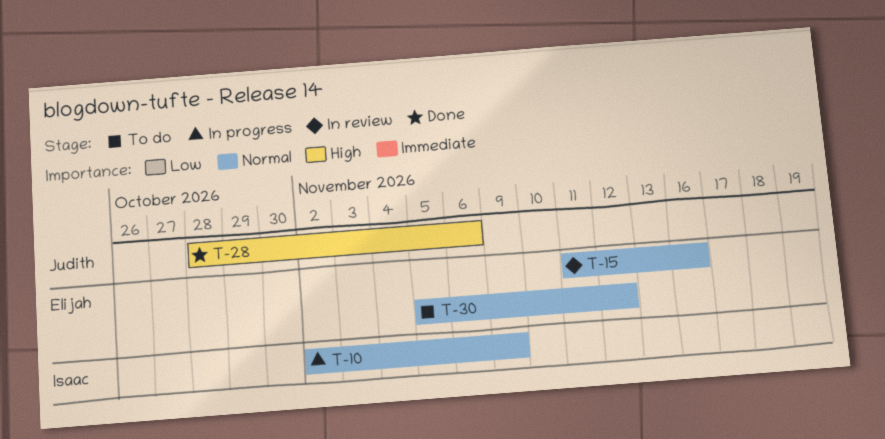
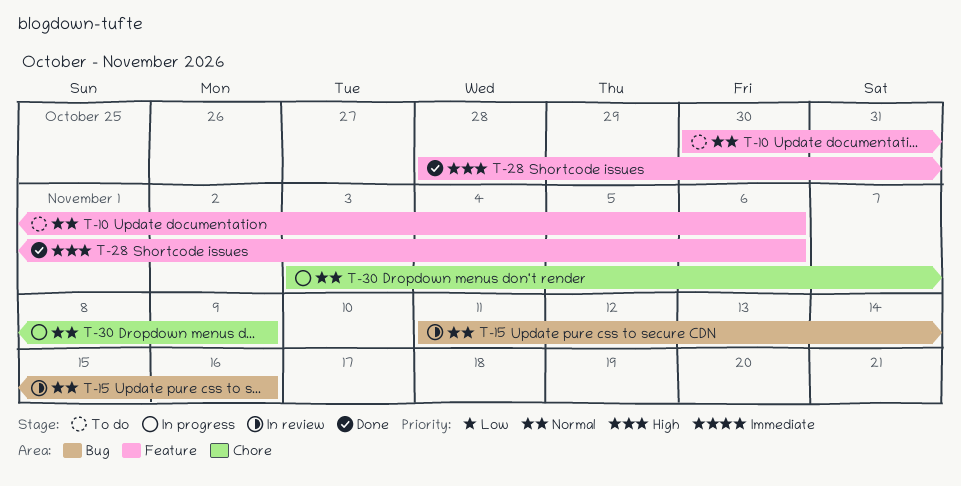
T-10, status: In progress -> To do
T-10, start: Nov 2 -> Oct 30
T-10, due: Nov 9 -> Nov 6
T-30, status: To do -> In progress
T-30, start: Nov 5 -> Nov 3
T-30, due: Nov 12 -> Nov 9

